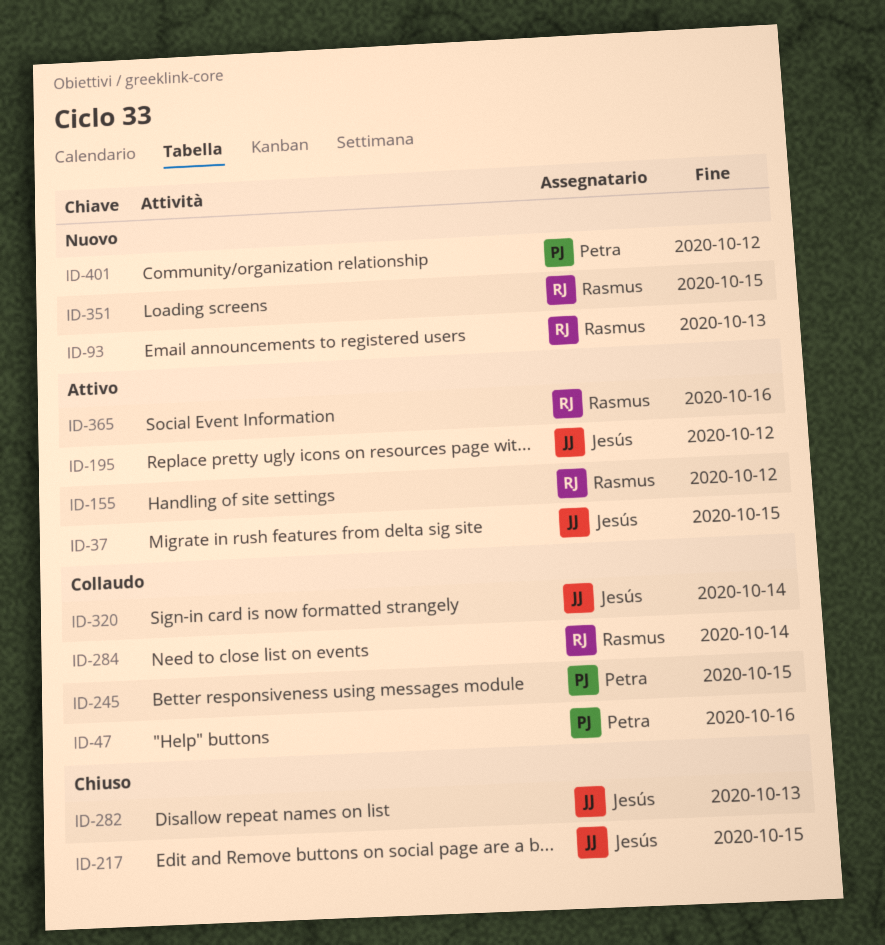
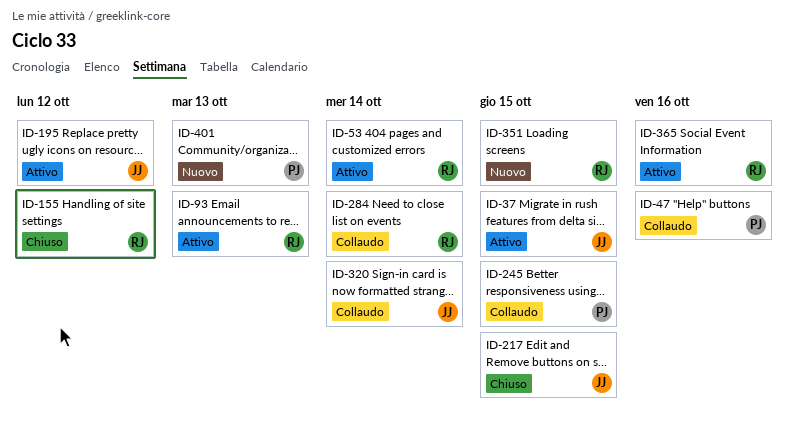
ID-53: none -> present
ID-93, status: Nuovo -> Attivo
ID-155, status: Attivo -> Chiuso
ID-282: present -> none
ID-401, due: Oct 12 -> Oct 13

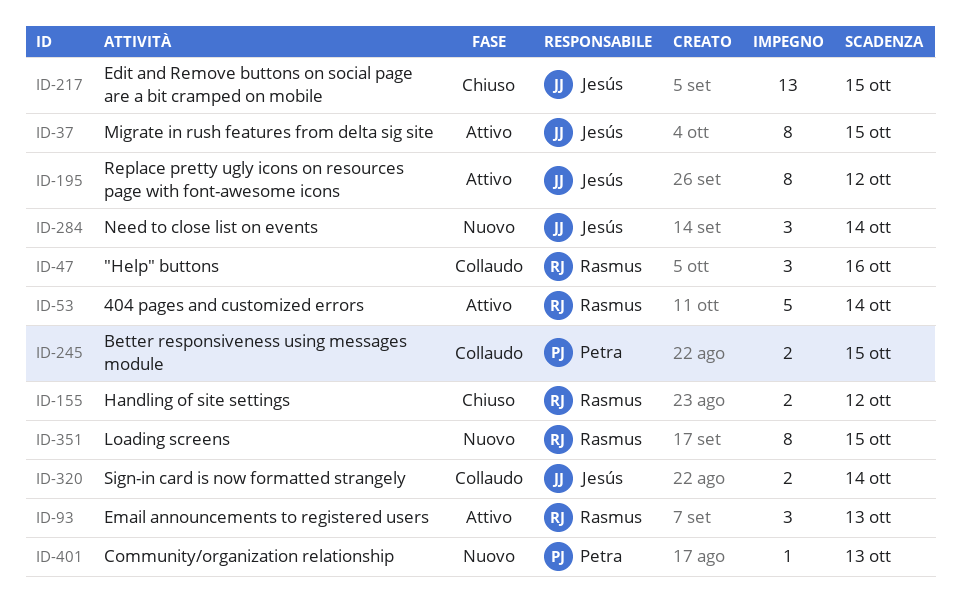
ID-47, owner: Petra -> Rasmus
ID-284, status: Collaudo -> Nuovo
ID-284, owner: Rasmus -> Jesús
ID-365: present -> none

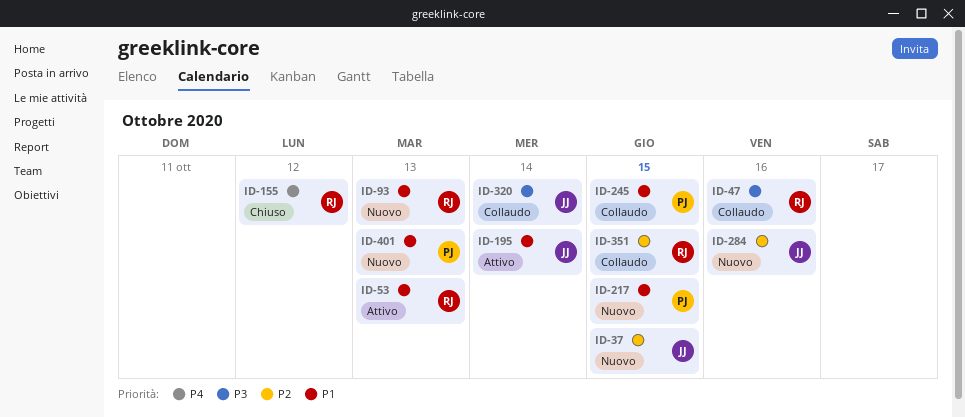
ID-37, status: Attivo -> Nuovo
ID-53, due: Oct 14 -> Oct 13
ID-93, status: Attivo -> Nuovo
ID-195, due: Oct 12 -> Oct 14
ID-217, status: Chiuso -> Nuovo
ID-217, owner: Jesús -> Petra
ID-284, due: Oct 14 -> Oct 16
ID-351, status: Nuovo -> Collaudo

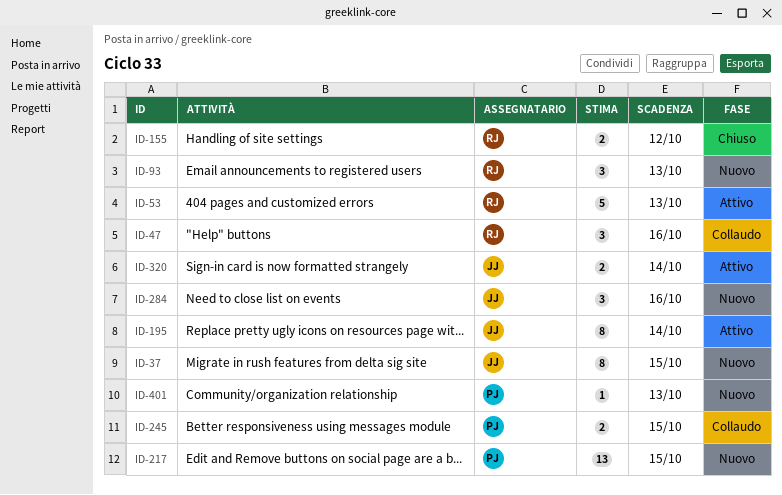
ID-320, status: Collaudo -> Attivo
ID-351: present -> none

